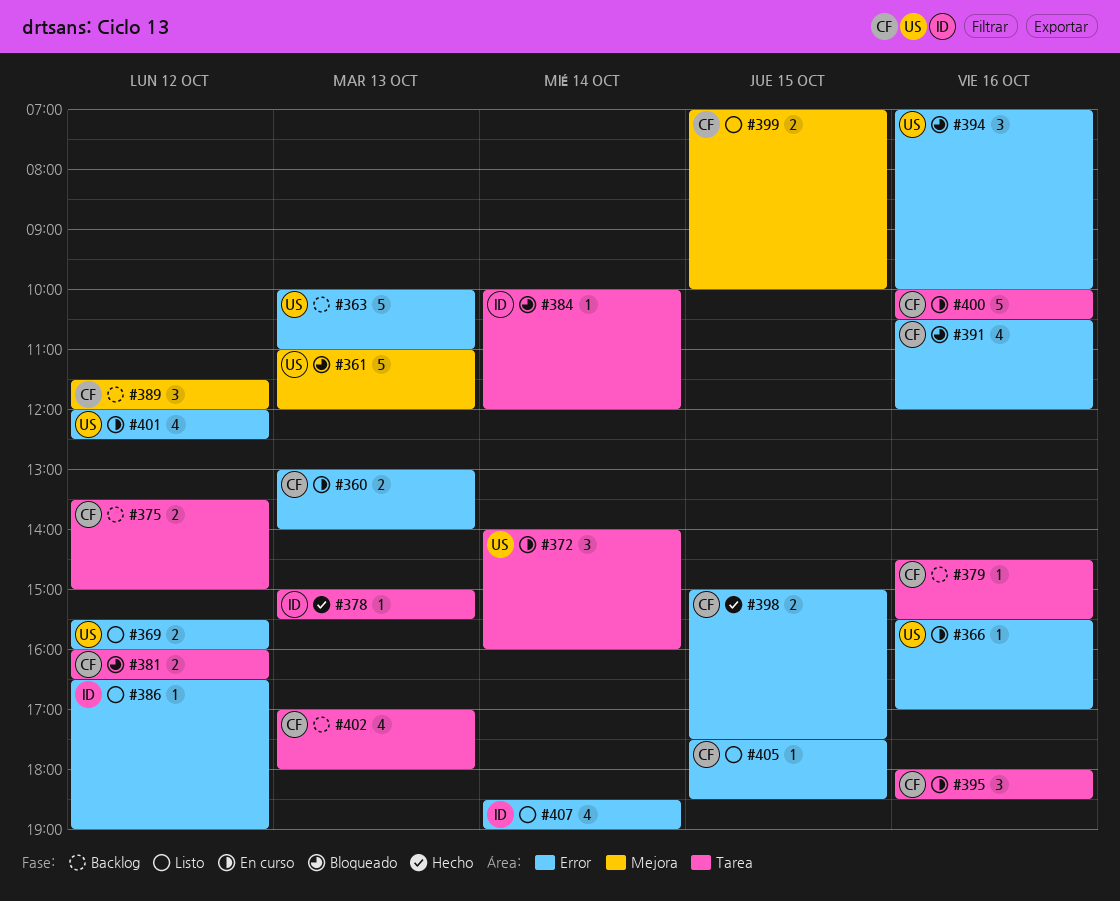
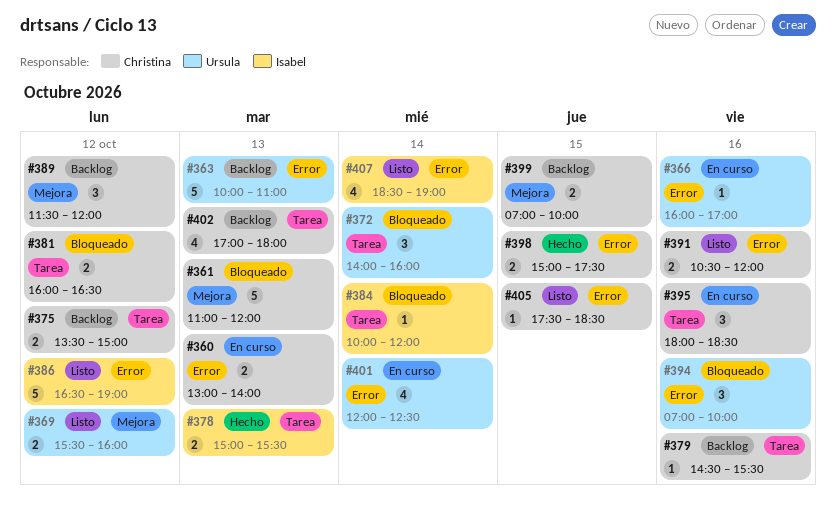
#361, owner: Ursula -> Christina
#366, begins: 15:30 -> 16:00
#369, label: Error -> Mejora
#372, status: En curso -> Bloqueado
#378, estimate: 1 -> 2
#386, estimate: 1 -> 5
#391, status: Bloqueado -> Listo
#391, estimate: 4 -> 2
#399, status: Listo -> Backlog
#400: present -> none
#401, day: Oct 12 -> Oct 14

